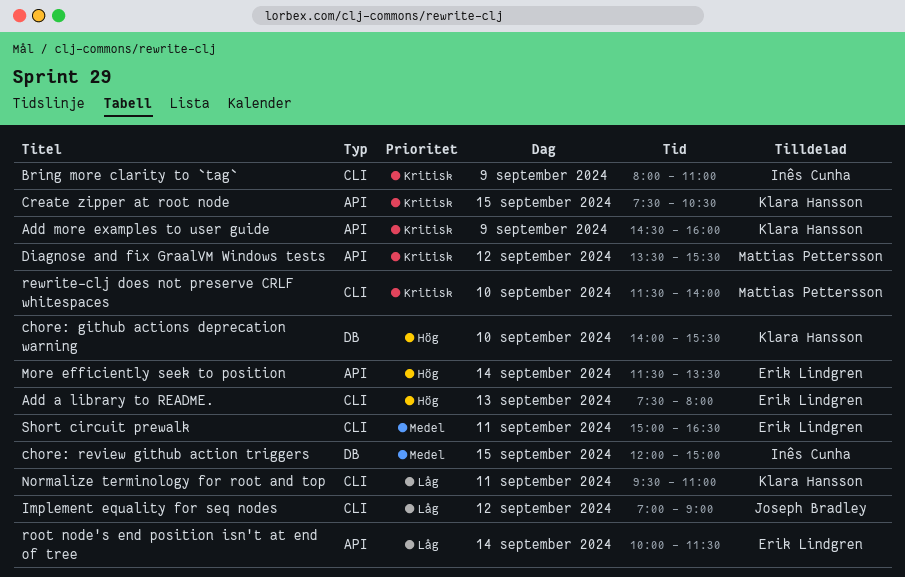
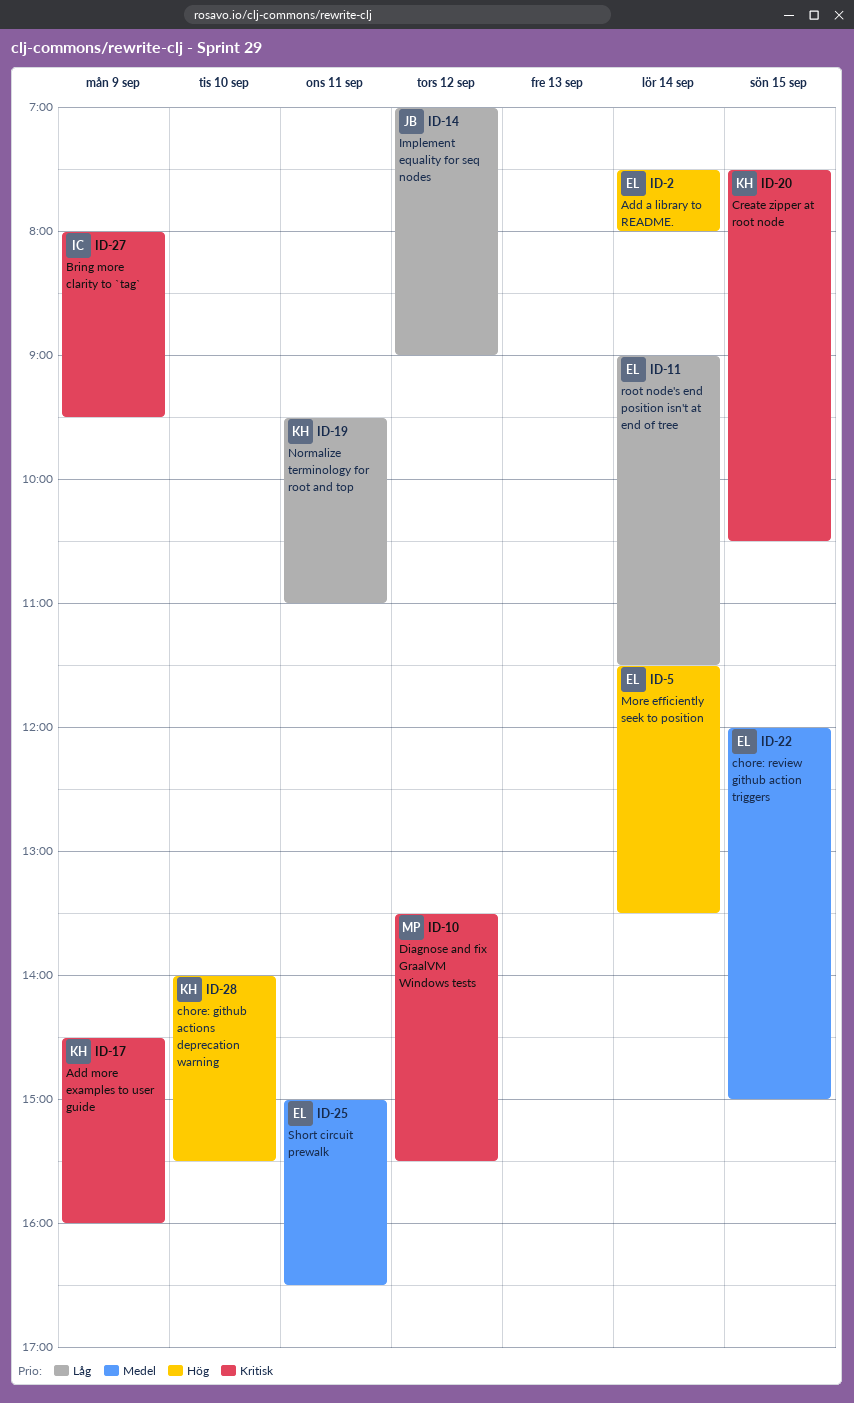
Add a library to README., day: Sep 13 -> Sep 14
Bring more clarity to `tag`, ends: 11:00 -> 09:30
chore: review github action triggers, owner: Inês Cunha -> Erik Lindgren
rewrite-clj does not preserve CRLF whitespaces: present -> none
root node's end position isn't at end of tree, begins: 10:00 -> 09:00

